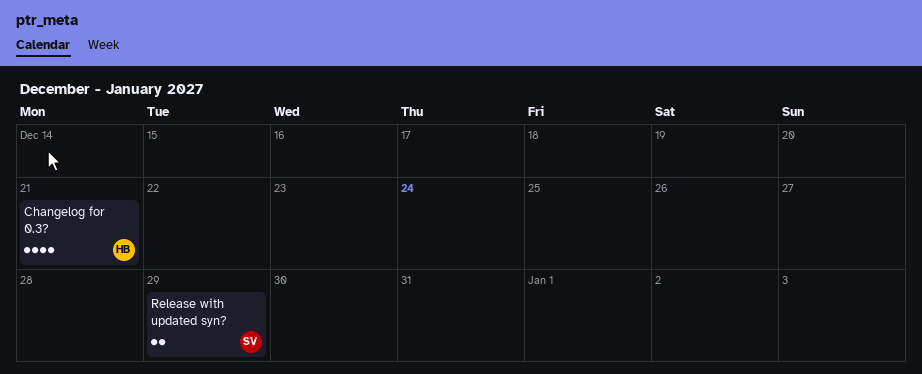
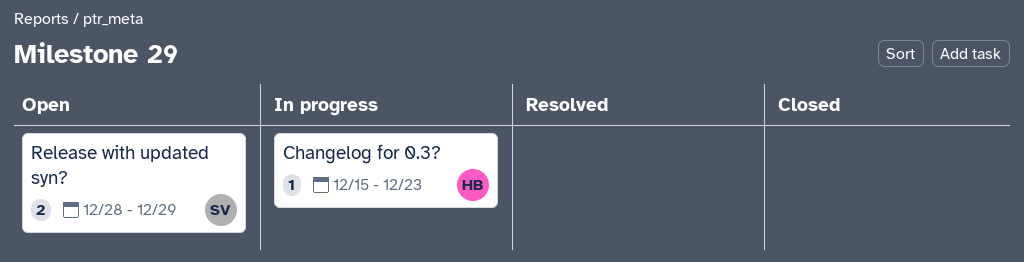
Changelog for 0.3?, estimate: 4 -> 1
Changelog for 0.3?, due: Dec 21 -> Dec 23

